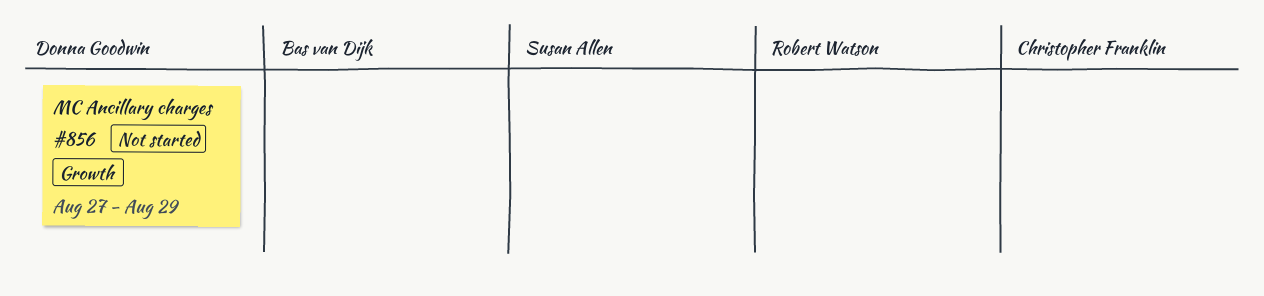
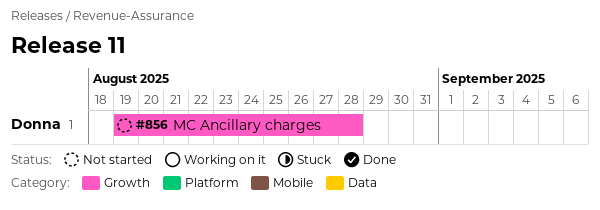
#856, start: Aug 27 -> Aug 19
#856, due: Aug 29 -> Aug 28

